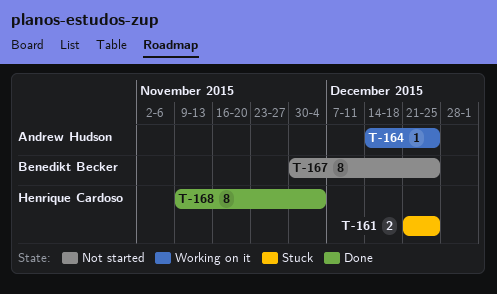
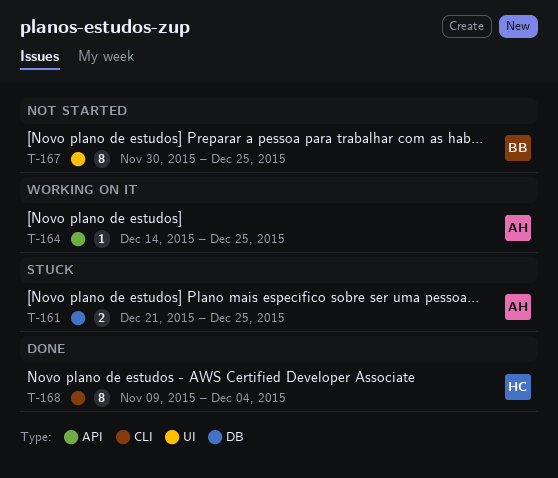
T-161, owner: Henrique Cardoso -> Andrew Hudson

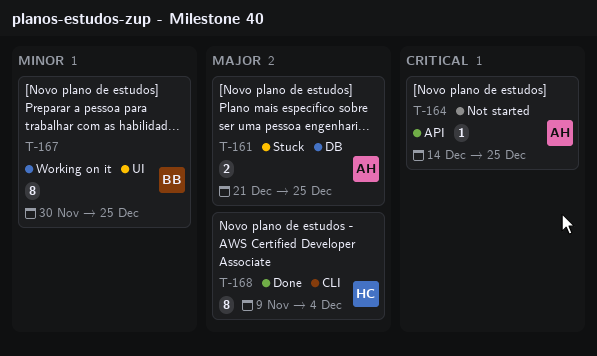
T-164, status: Working on it -> Not started
T-167, status: Not started -> Working on it

